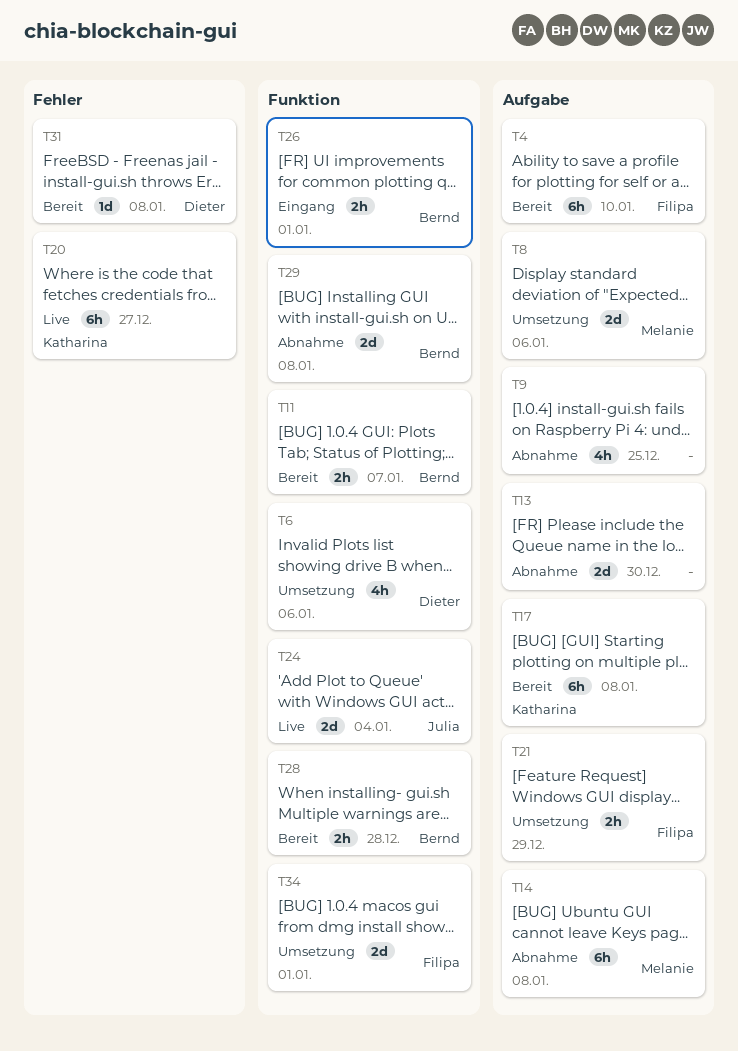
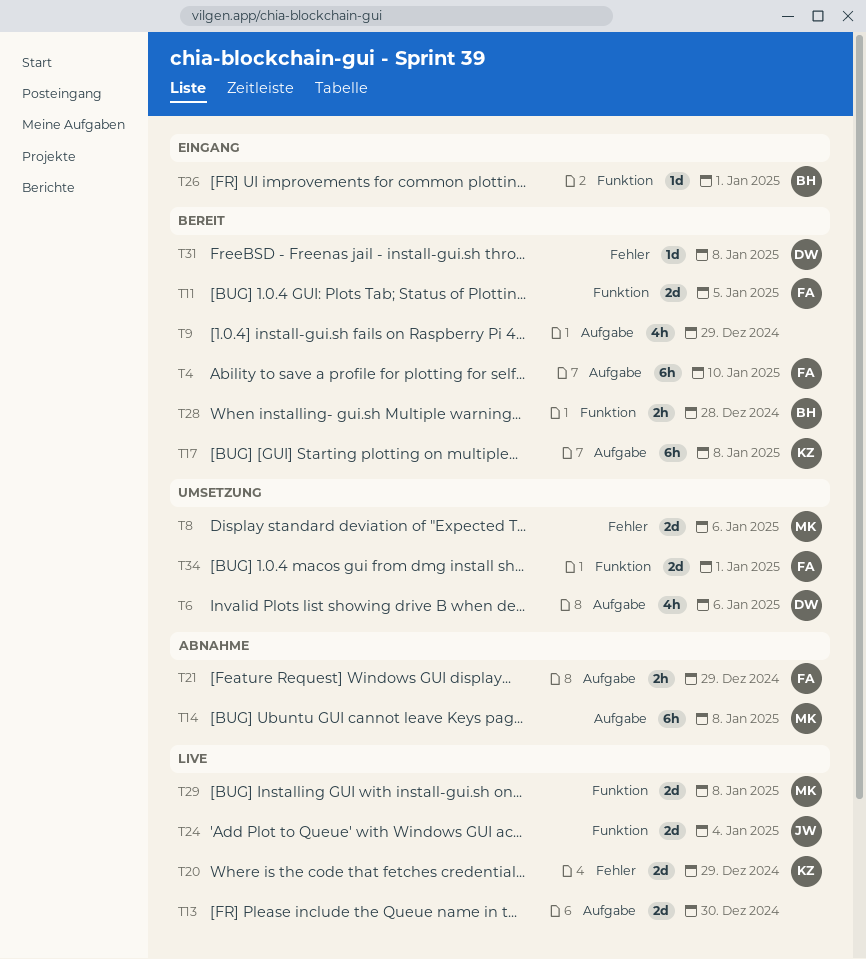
T6, label: Funktion -> Aufgabe
T8, label: Aufgabe -> Fehler
T9, status: Abnahme -> Bereit
T9, due: Dec 25 -> Dec 29
T11, owner: Bernd -> Filipa
T11, estimate: 2h -> 2d
T11, due: Jan 7 -> Jan 5
T13, status: Abnahme -> Live
T20, estimate: 6h -> 2d
T20, due: Dec 27 -> Dec 29
T21, status: Umsetzung -> Abnahme
T26, estimate: 2h -> 1d
T29, status: Abnahme -> Live
T29, owner: Bernd -> Melanie

